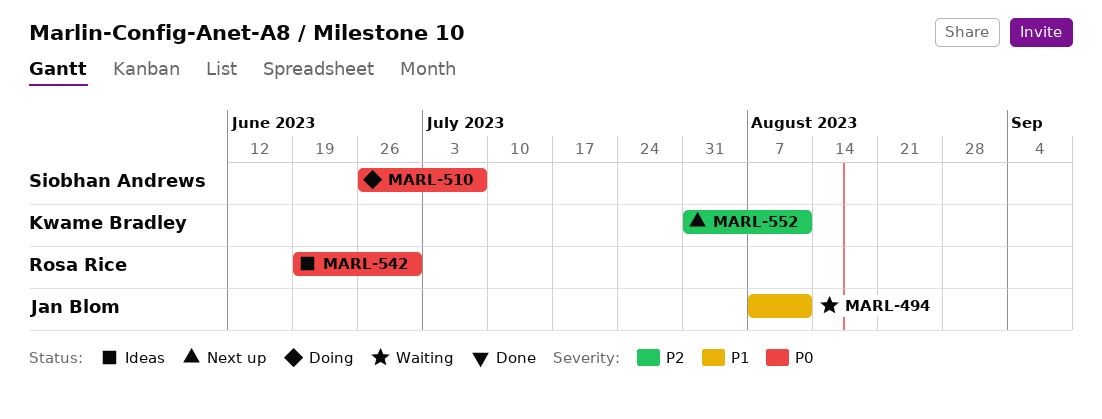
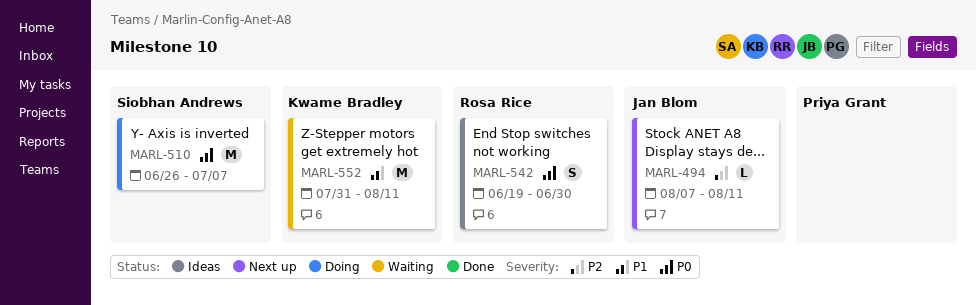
MARL-494, status: Waiting -> Next up
MARL-494, priority: P1 -> P2
MARL-552, status: Next up -> Waiting
MARL-552, priority: P2 -> P1

